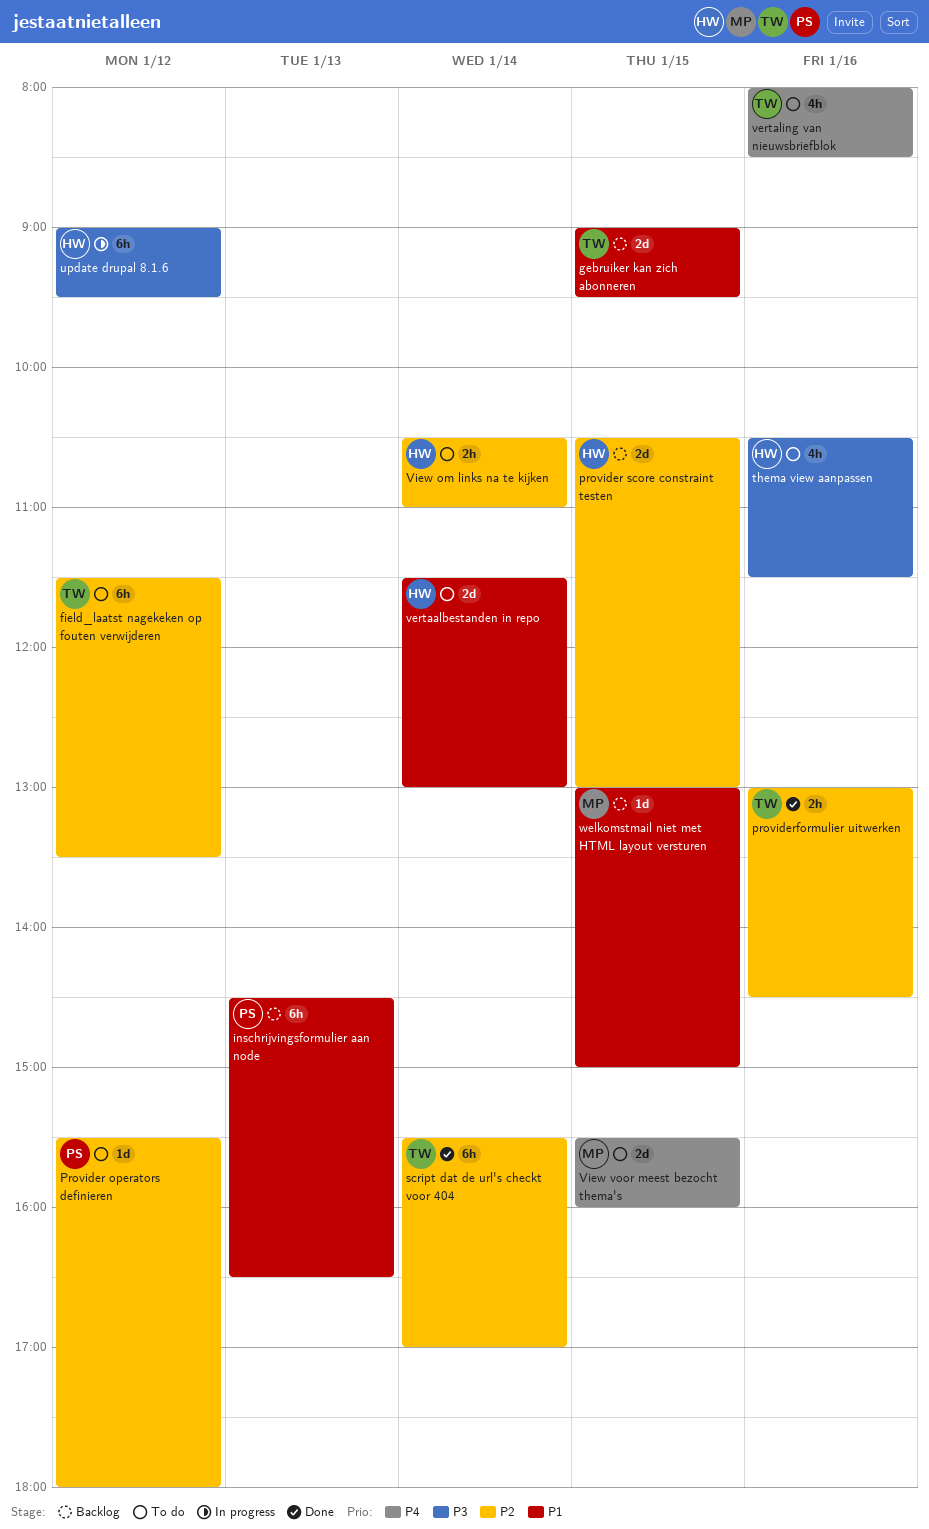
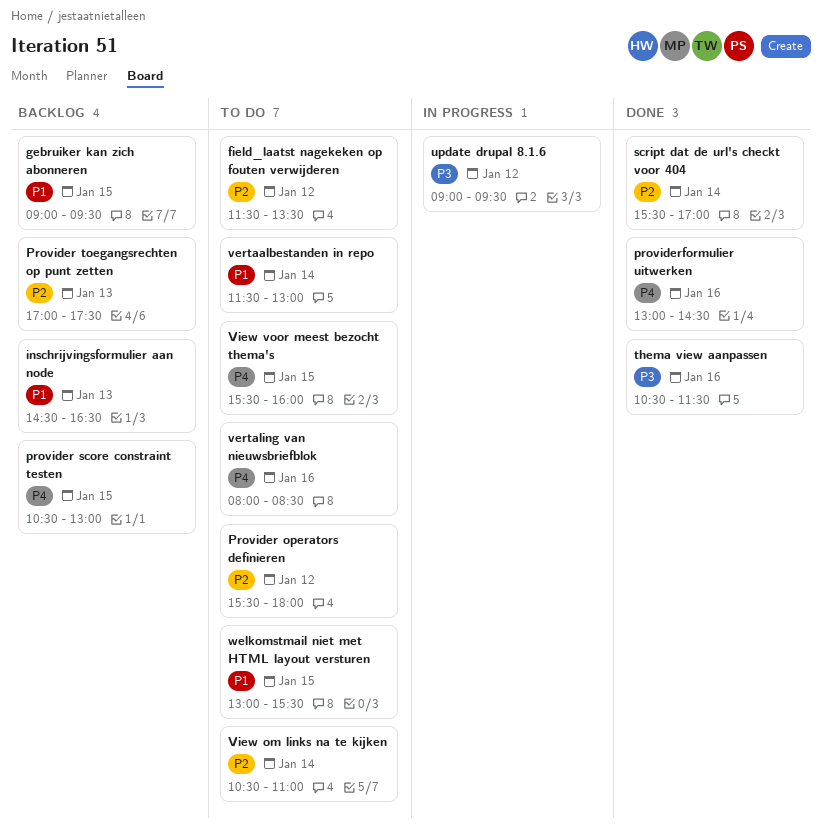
provider score constraint testen, priority: P2 -> P4
Provider toegangsrechten op punt zetten: none -> present
providerformulier uitwerken, priority: P2 -> P4
thema view aanpassen, status: To do -> Done
welkomstmail niet met HTML layout versturen, status: Backlog -> To do
welkomstmail niet met HTML layout versturen, ends: 15:00 -> 15:30

